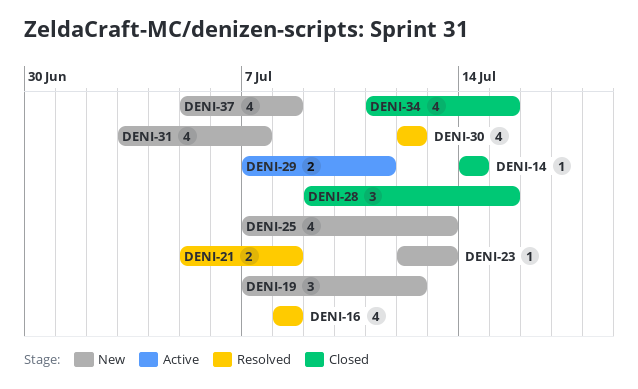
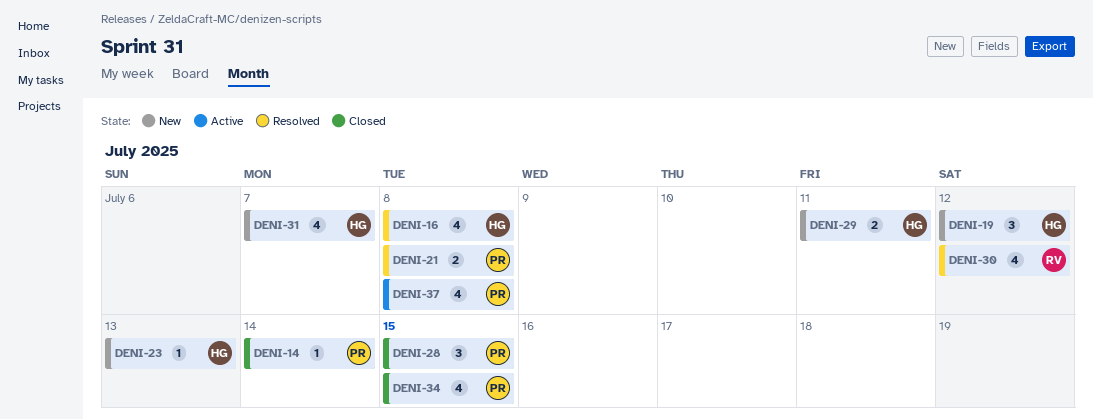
DENI-25: present -> none
DENI-29, status: Active -> New
DENI-37, status: New -> Active

